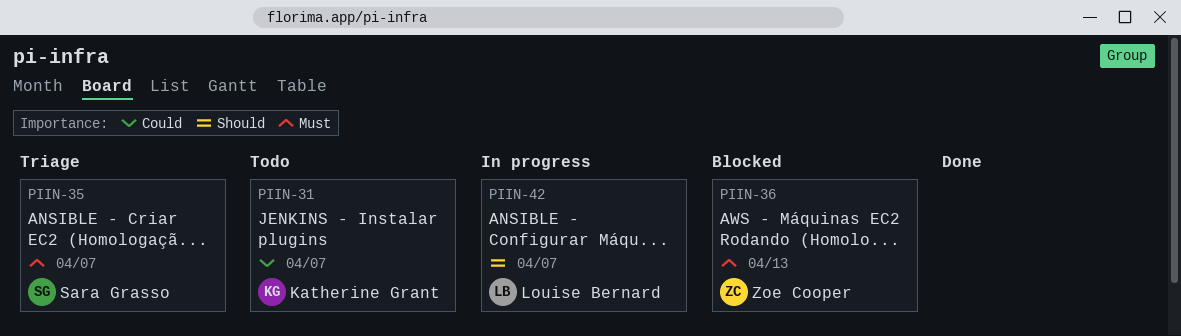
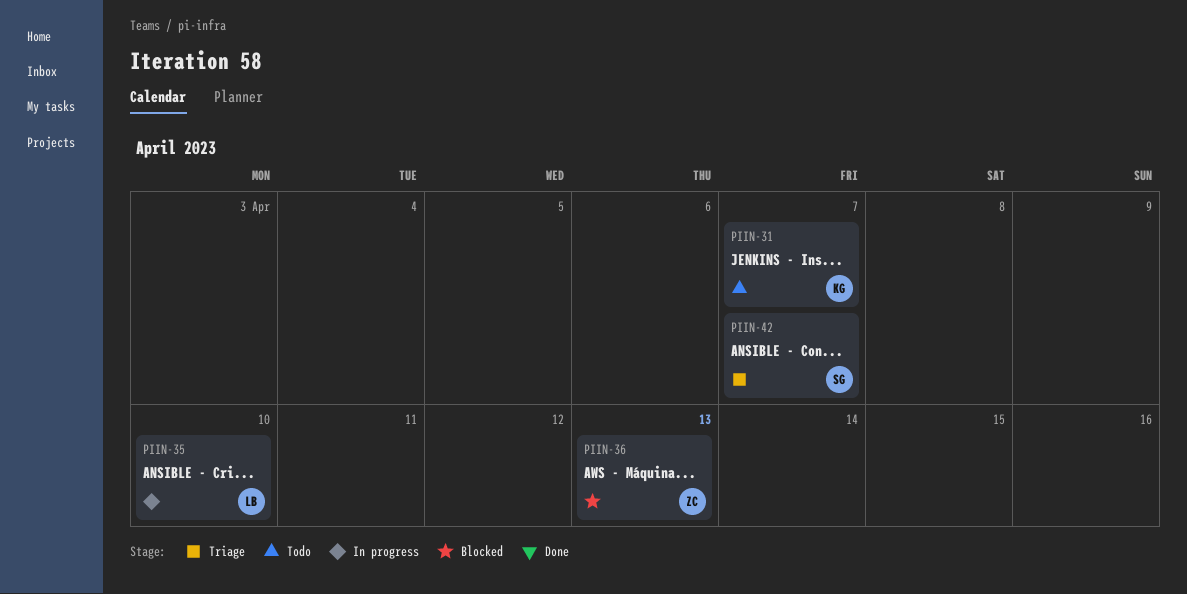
PIIN-35, status: Triage -> In progress
PIIN-35, owner: Sara Grasso -> Louise Bernard
PIIN-35, due: Apr 7 -> Apr 10
PIIN-42, status: In progress -> Triage
PIIN-42, owner: Louise Bernard -> Sara Grasso

